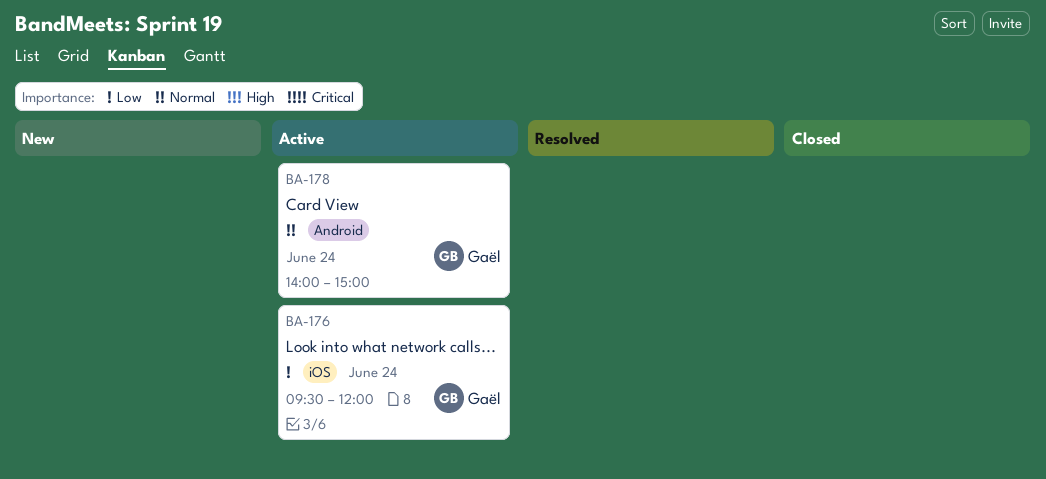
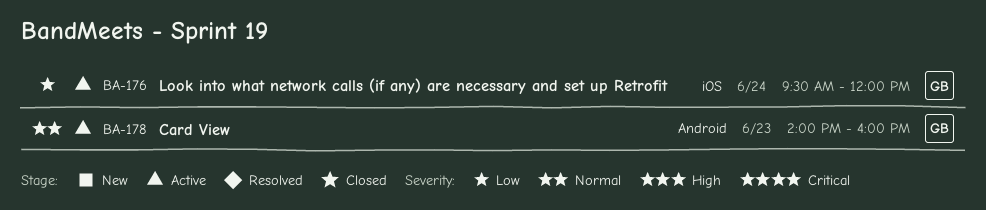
BA-178, day: Jun 24 -> Jun 23
BA-178, ends: 15:00 -> 16:00

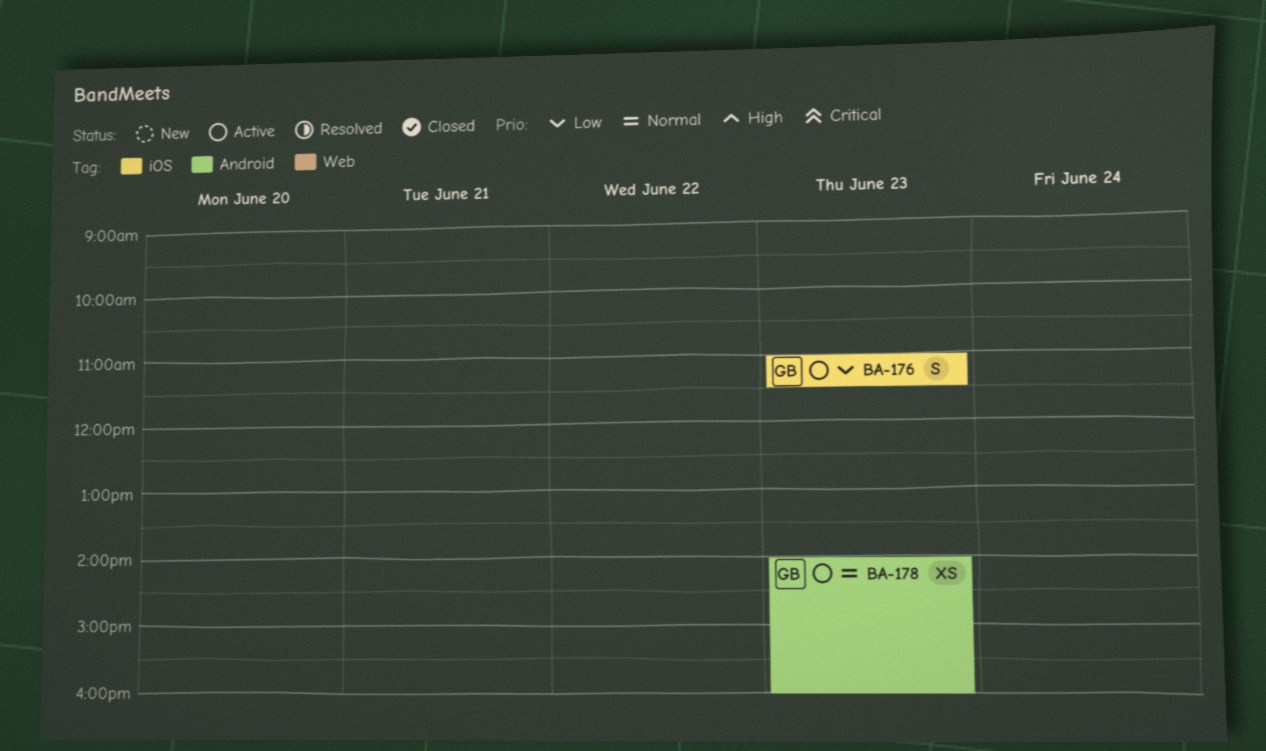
BA-176, day: Jun 24 -> Jun 23
BA-176, begins: 09:30 -> 11:00
BA-176, ends: 12:00 -> 11:30

